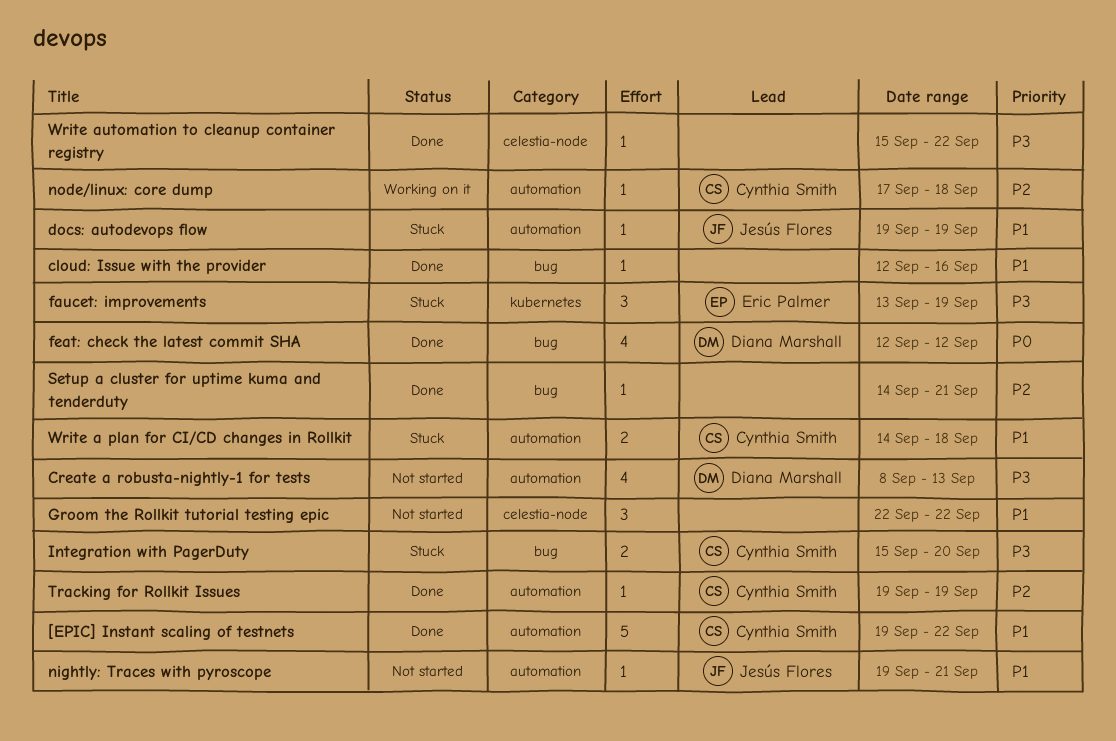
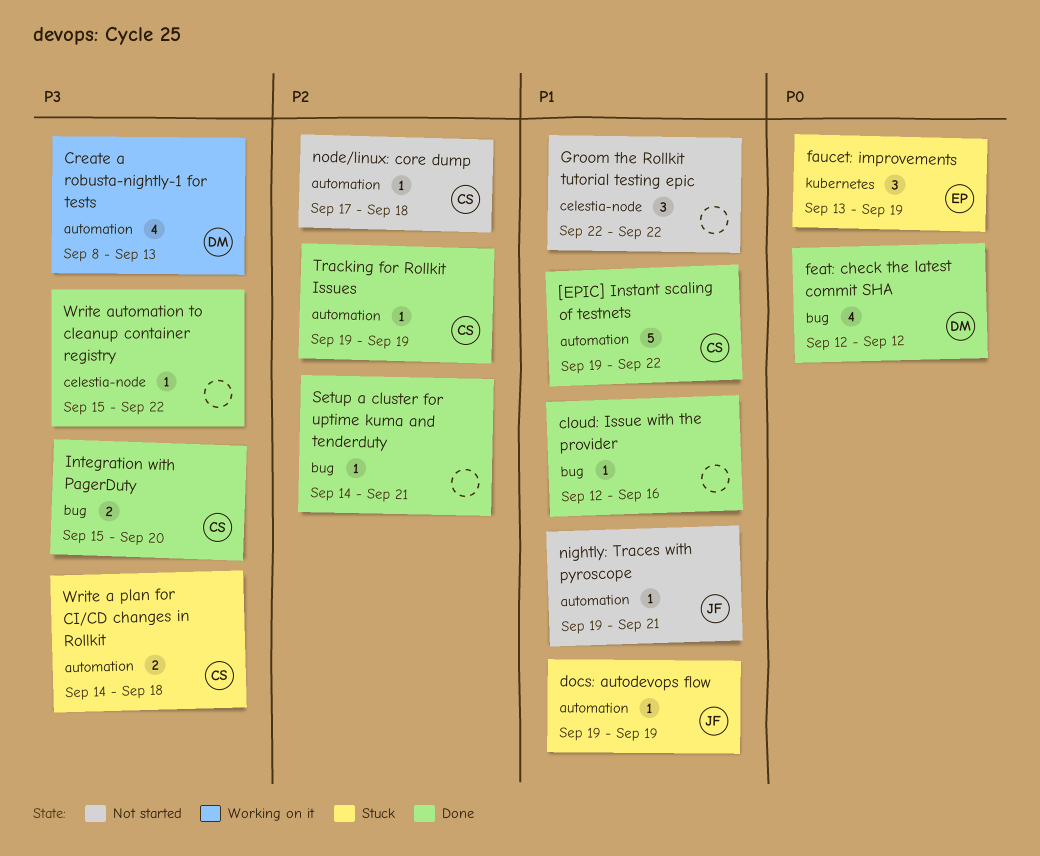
Create a robusta-nightly-1 for tests, status: Not started -> Working on it
faucet: improvements, priority: P3 -> P0
Integration with PagerDuty, status: Stuck -> Done
node/linux: core dump, status: Working on it -> Not started
Write a plan for CI/CD changes in Rollkit, priority: P1 -> P3

